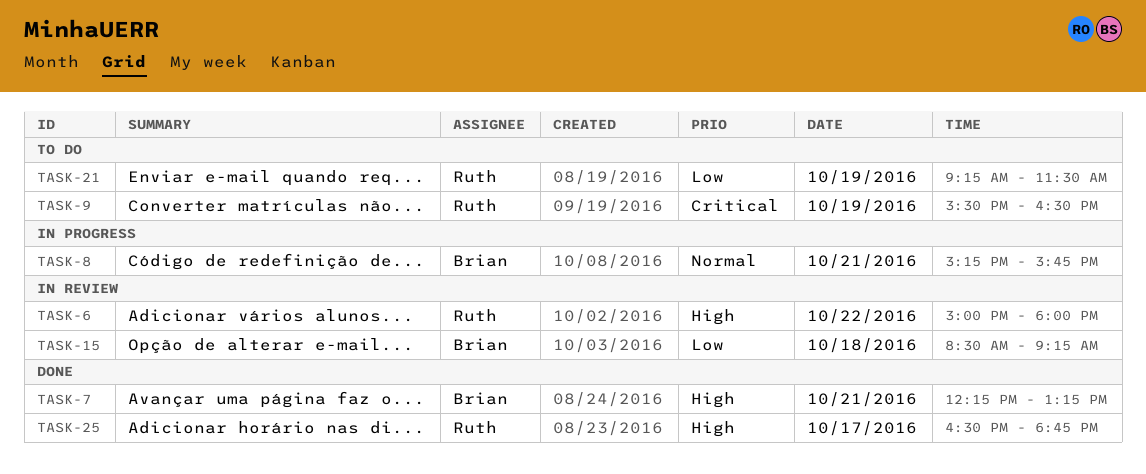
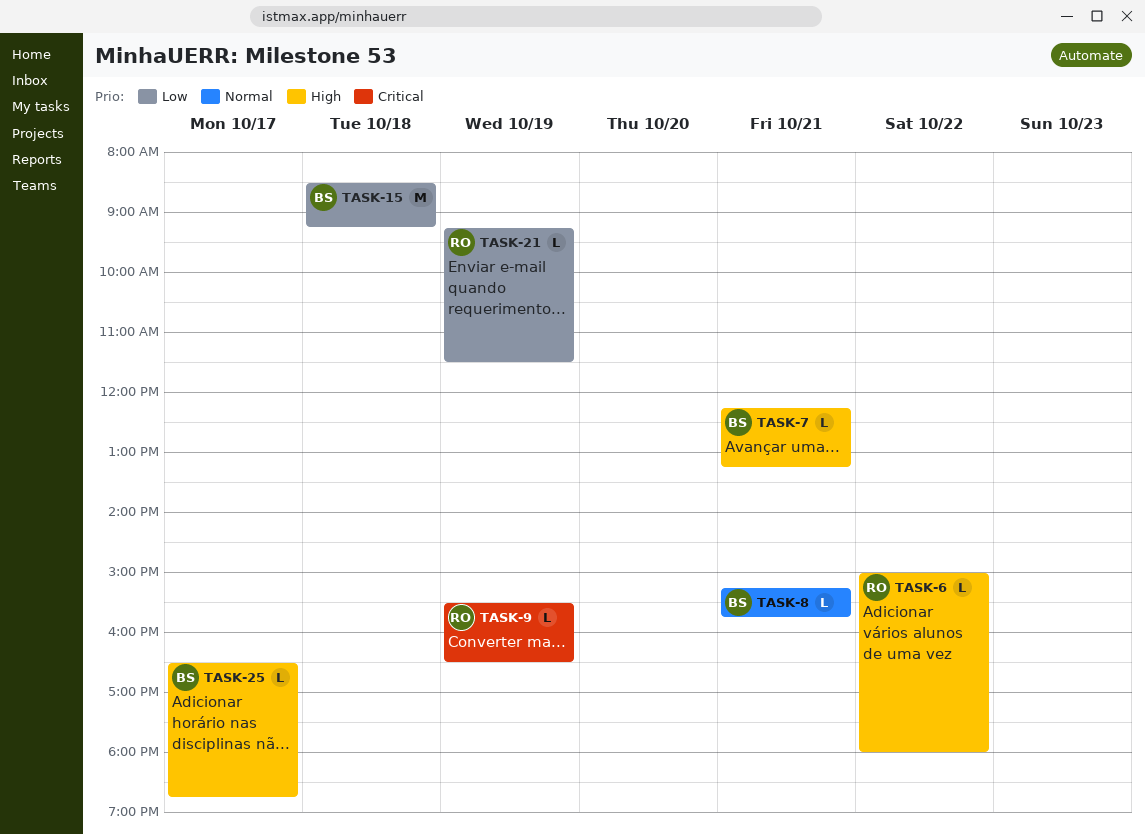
TASK-25, owner: Ruth -> Brian

